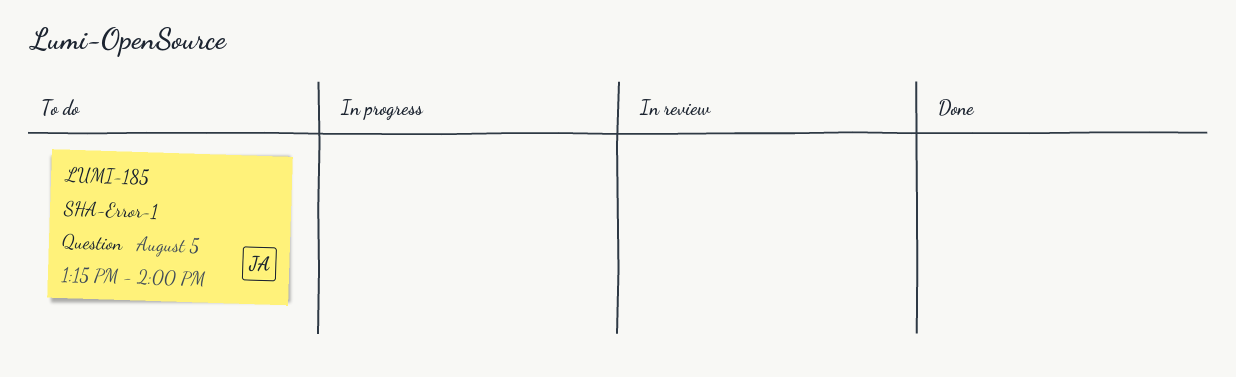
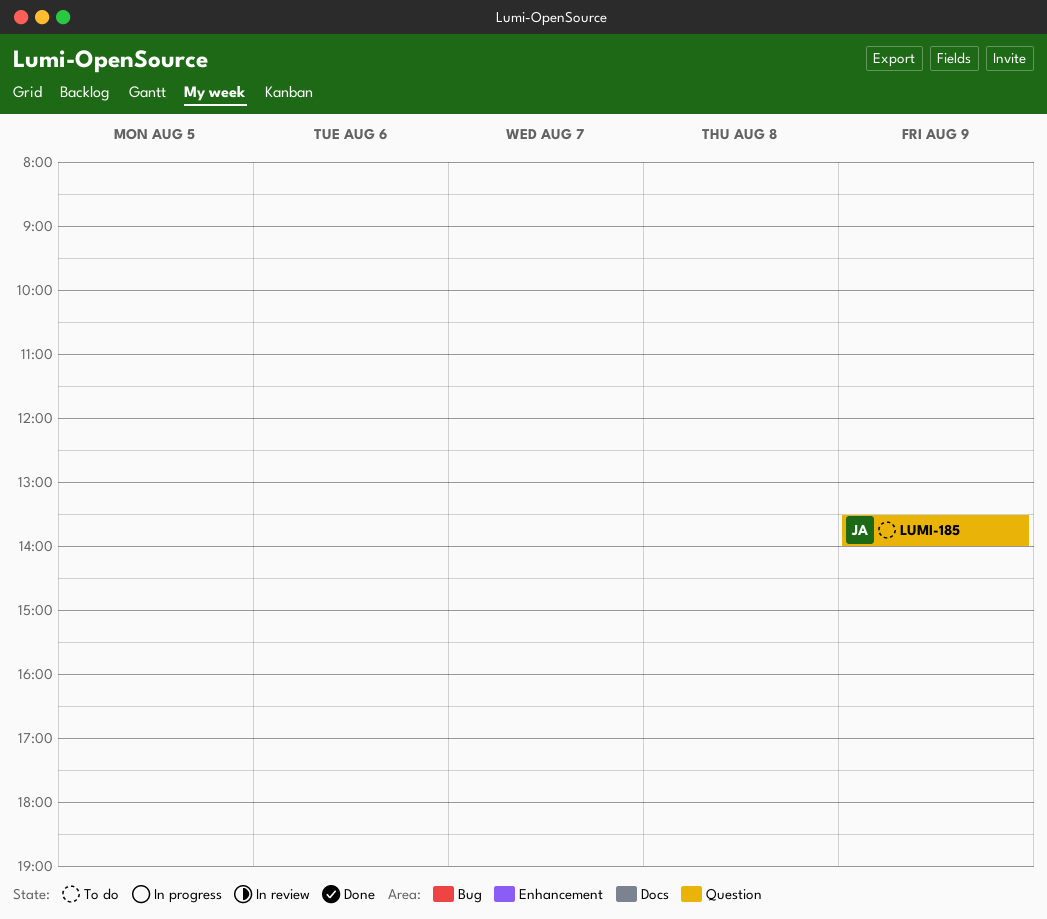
LUMI-185, day: Aug 5 -> Aug 9
LUMI-185, begins: 13:15 -> 13:30

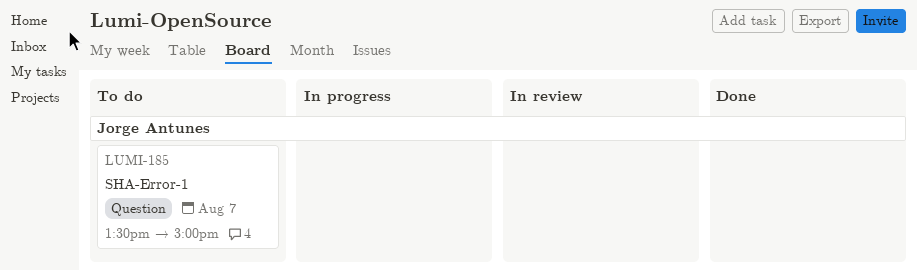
LUMI-185, day: Aug 9 -> Aug 7
LUMI-185, ends: 14:00 -> 15:00

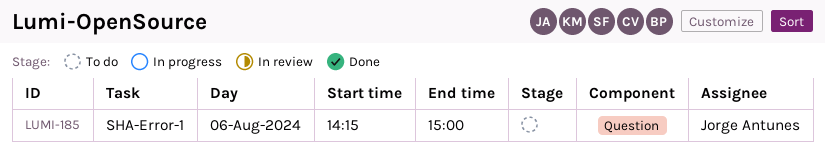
LUMI-185, day: Aug 7 -> Aug 6
LUMI-185, begins: 13:30 -> 14:15

